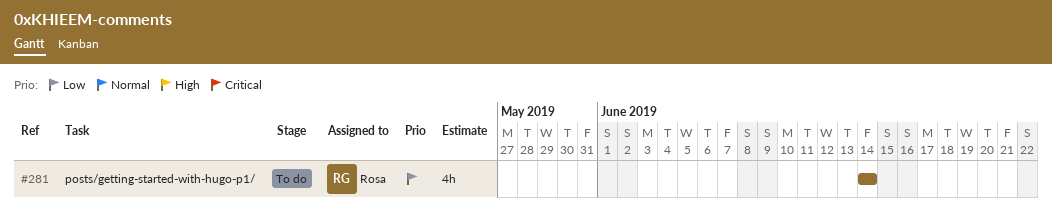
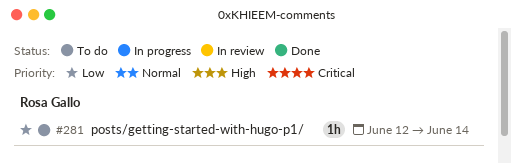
#281, estimate: 4h -> 1h
#281, start: Jun 14 -> Jun 12

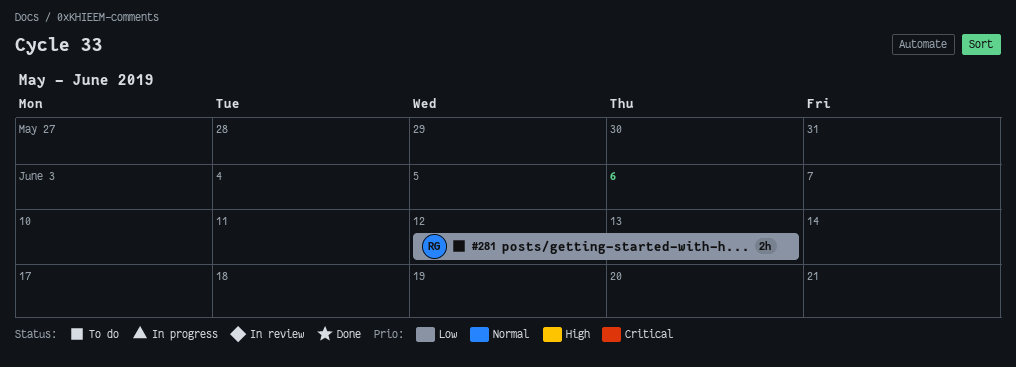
#281, estimate: 1h -> 2h
#281, due: Jun 14 -> Jun 13

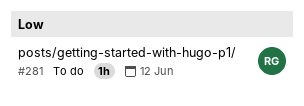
#281, estimate: 2h -> 1h
#281, due: Jun 13 -> Jun 12

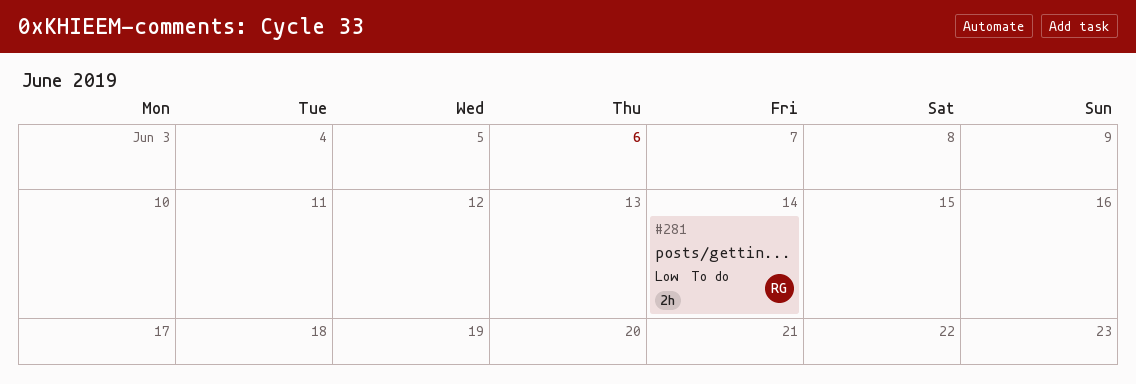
#281, estimate: 1h -> 2h
#281, due: Jun 12 -> Jun 14

